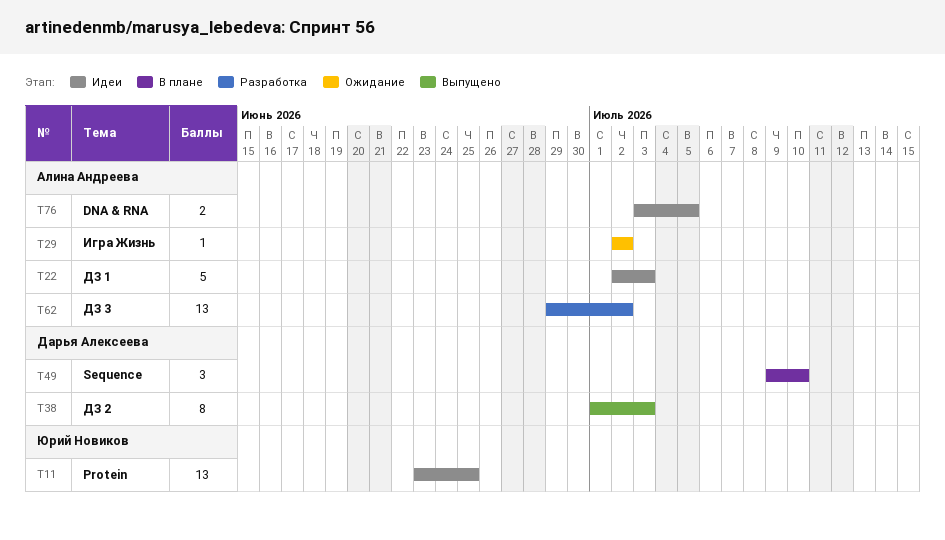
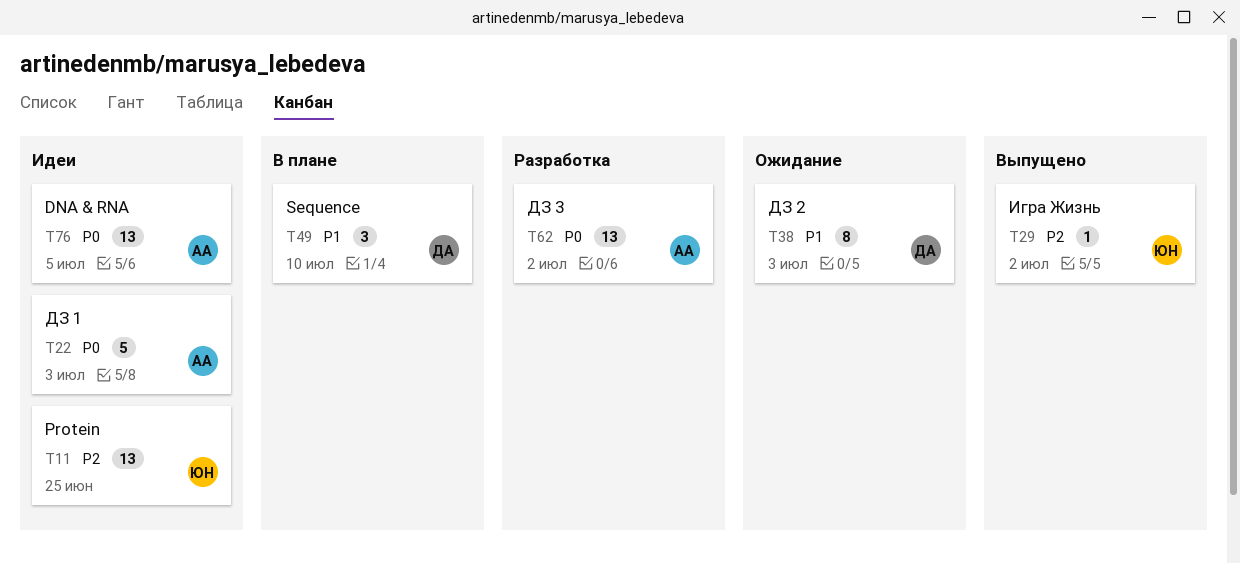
T29, status: Ожидание -> Выпущено
T29, owner: Алина Андреева -> Юрий Новиков
T38, status: Выпущено -> Ожидание
T76, estimate: 2 -> 13

